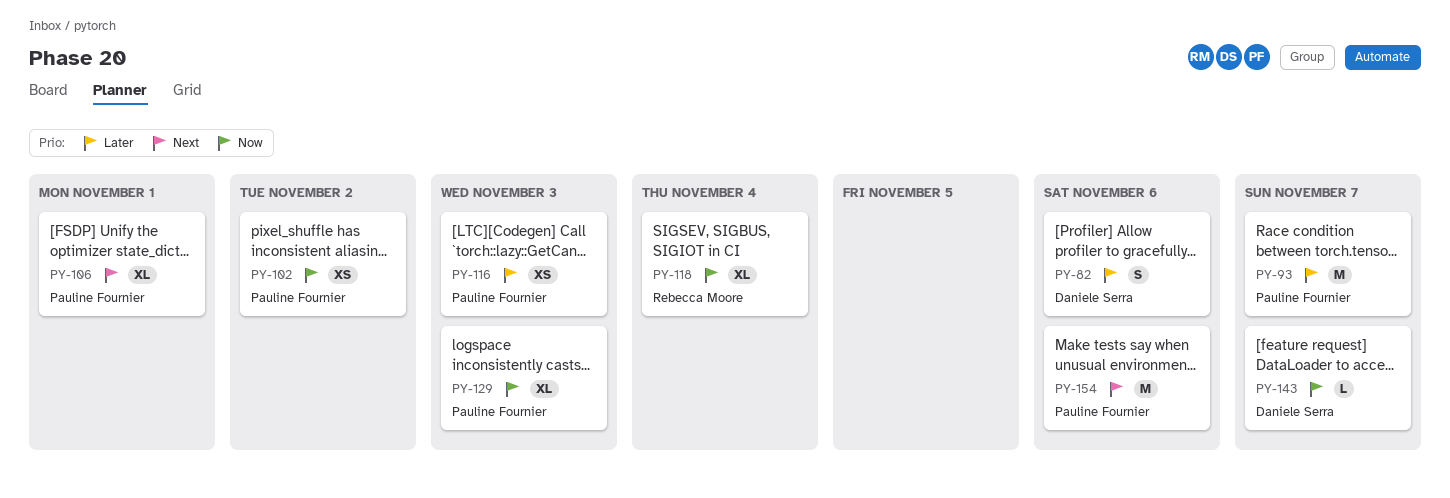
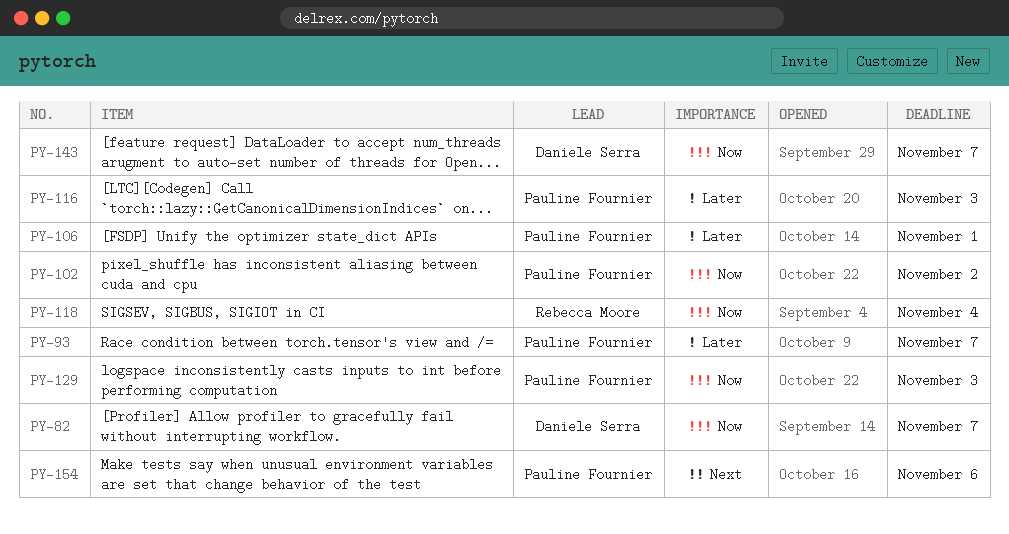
PY-82, priority: Later -> Now
PY-82, due: Nov 6 -> Nov 7
PY-106, priority: Next -> Later

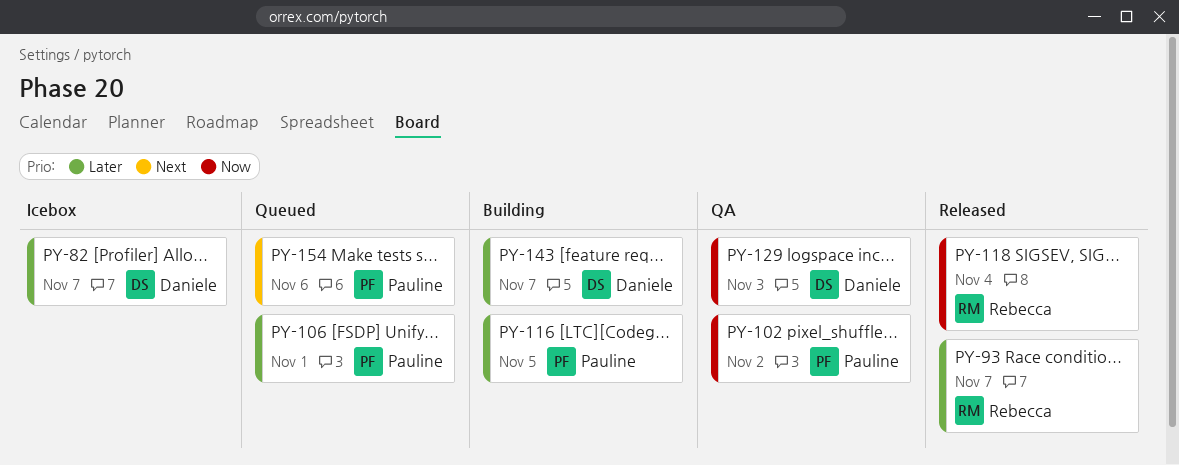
PY-82, priority: Now -> Later
PY-93, owner: Pauline Fournier -> Rebecca Moore
PY-116, due: Nov 3 -> Nov 5
PY-129, owner: Pauline Fournier -> Daniele Serra
PY-143, priority: Now -> Later

